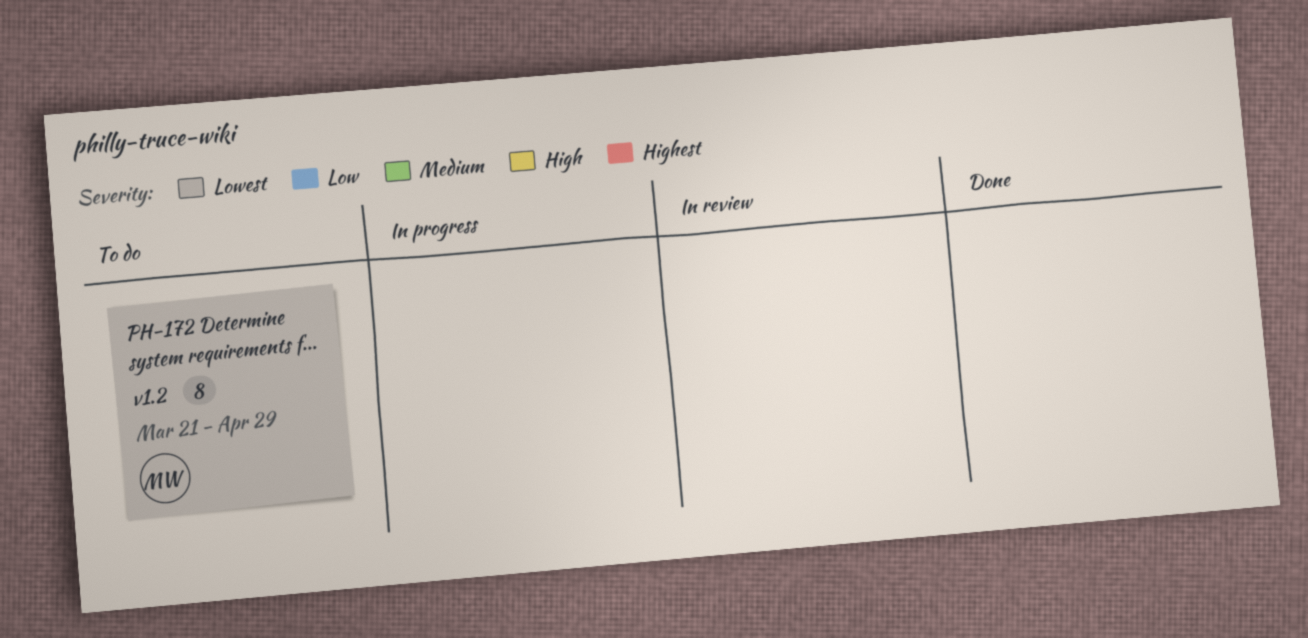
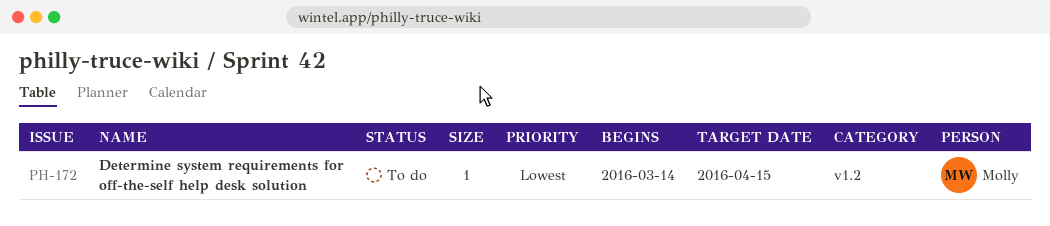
PH-172, estimate: 8 -> 1
PH-172, start: Mar 21 -> Mar 14
PH-172, due: Apr 29 -> Apr 15

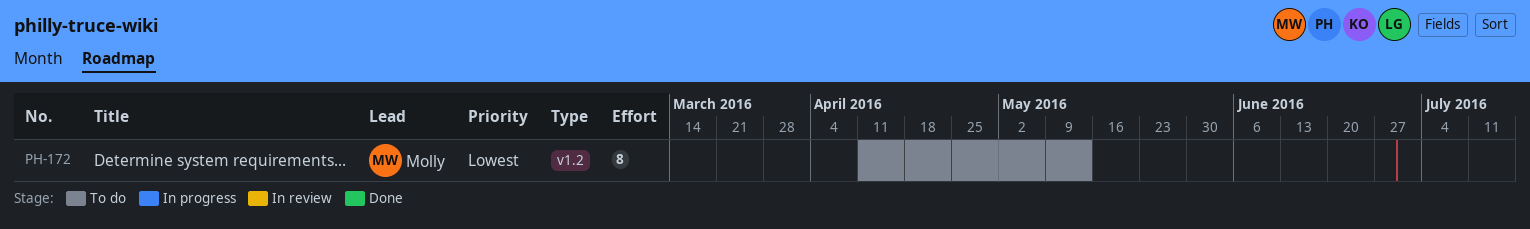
PH-172, estimate: 1 -> 8
PH-172, start: Mar 14 -> Apr 11
PH-172, due: Apr 15 -> May 13

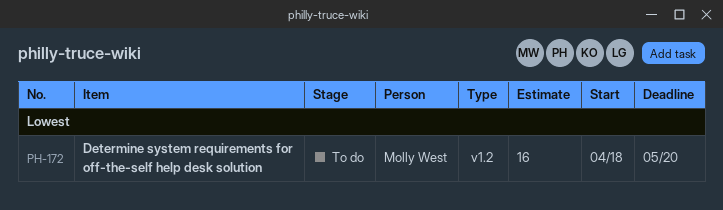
PH-172, estimate: 8 -> 16
PH-172, start: Apr 11 -> Apr 18
PH-172, due: May 13 -> May 20

